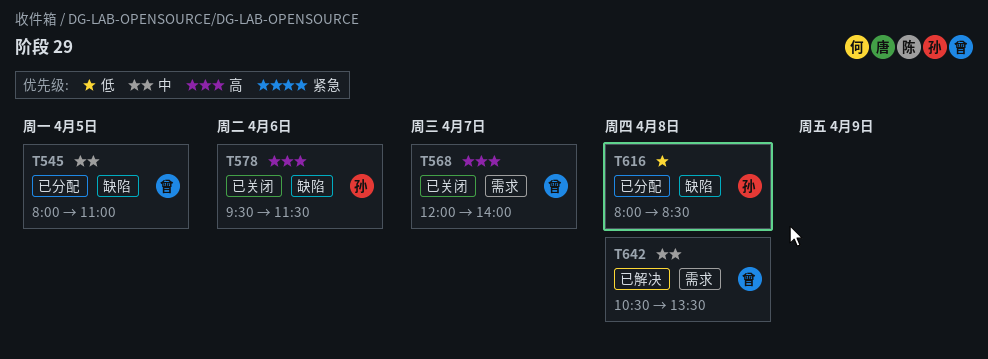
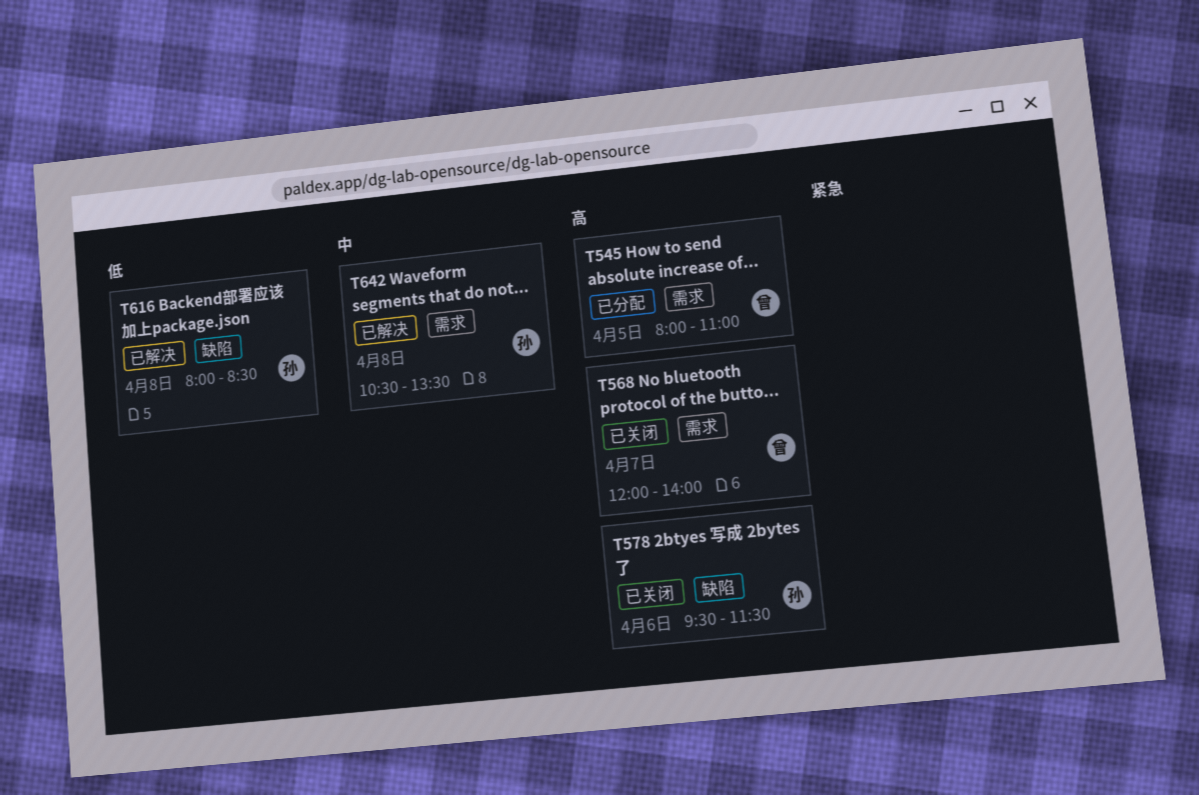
T545, priority: 中 -> 高
T545, label: 缺陷 -> 需求
T616, status: 已分配 -> 已解决
T642, owner: 曾 -> 孙

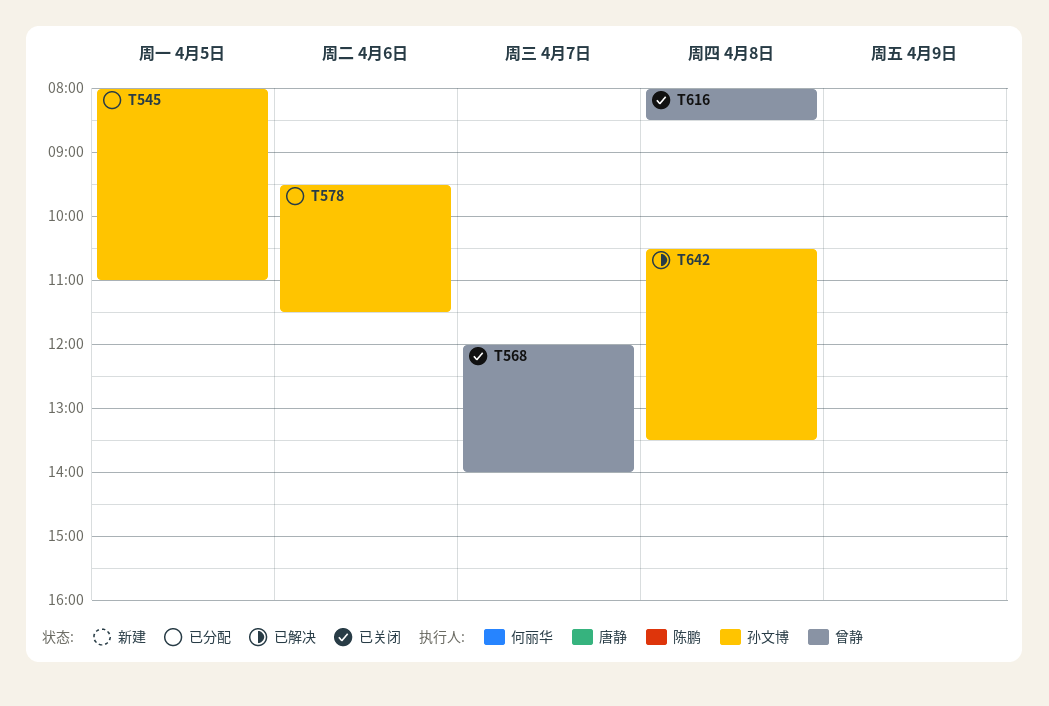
T545, owner: 曾静 -> 孙文博
T578, status: 已关闭 -> 已分配
T616, status: 已解决 -> 已关闭
T616, owner: 孙文博 -> 曾静

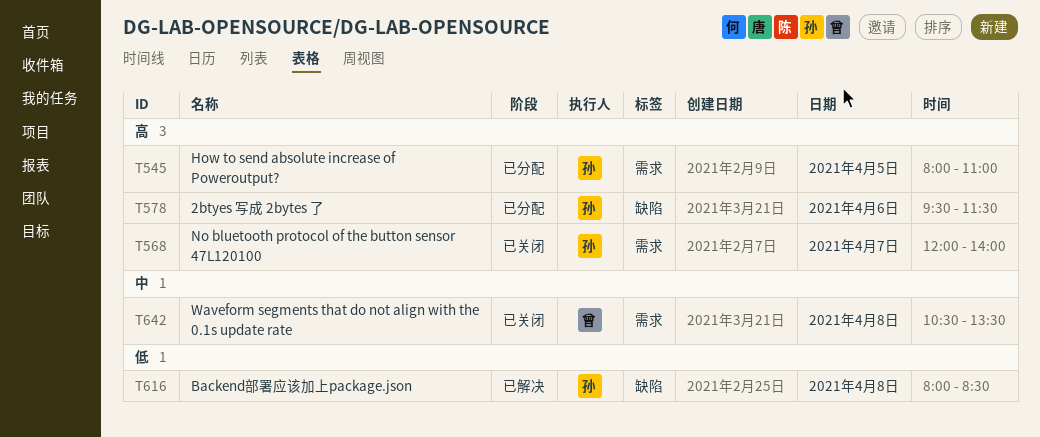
T568, owner: 曾静 -> 孙文博
T616, status: 已关闭 -> 已解决
T616, owner: 曾静 -> 孙文博
T642, status: 已解决 -> 已关闭
T642, owner: 孙文博 -> 曾静

